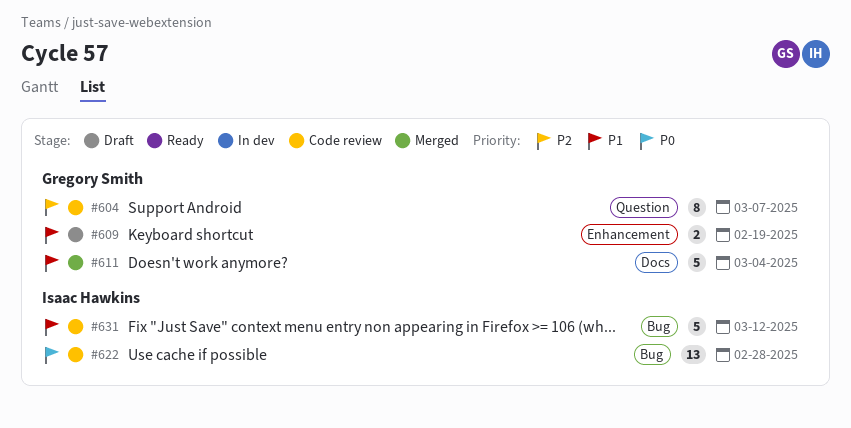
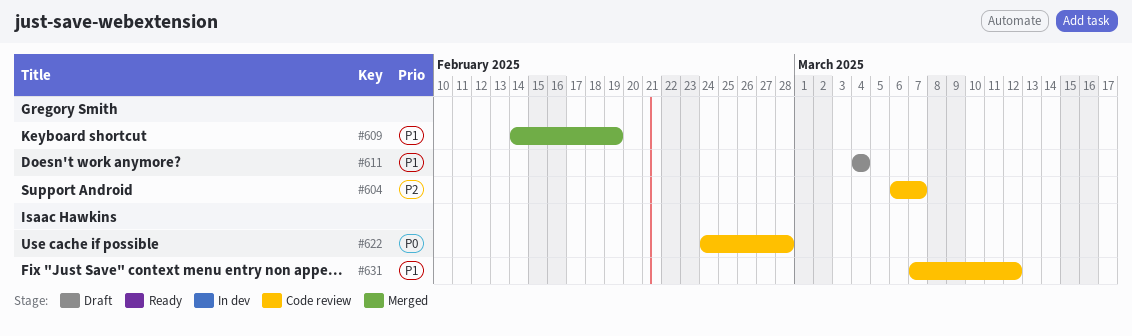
#609, status: Draft -> Merged
#611, status: Merged -> Draft

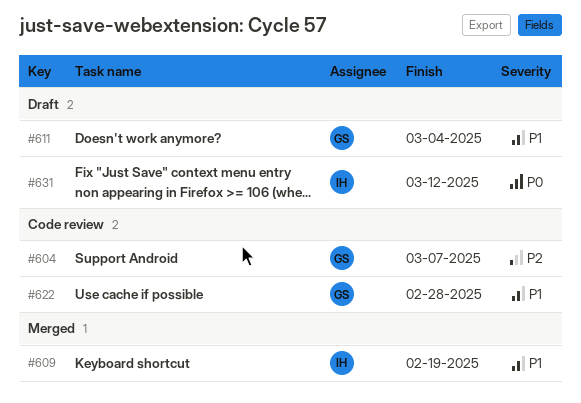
#609, owner: Gregory Smith -> Isaac Hawkins
#622, owner: Isaac Hawkins -> Gregory Smith
#622, priority: P0 -> P1
#631, status: Code review -> Draft
#631, priority: P1 -> P0

